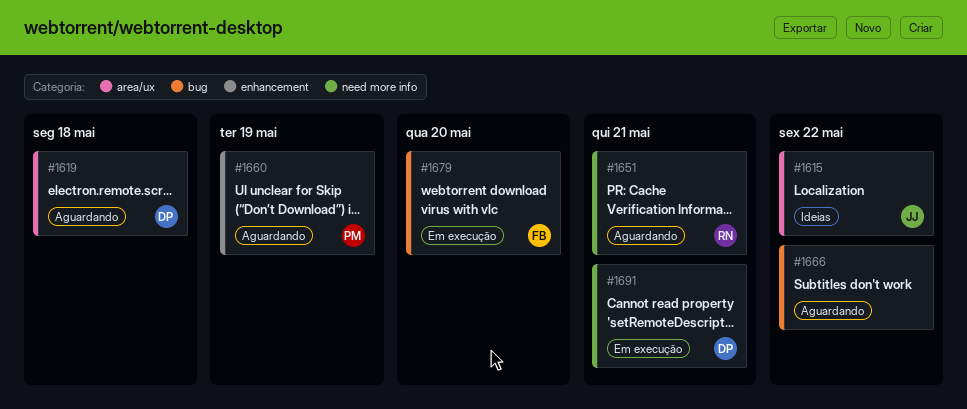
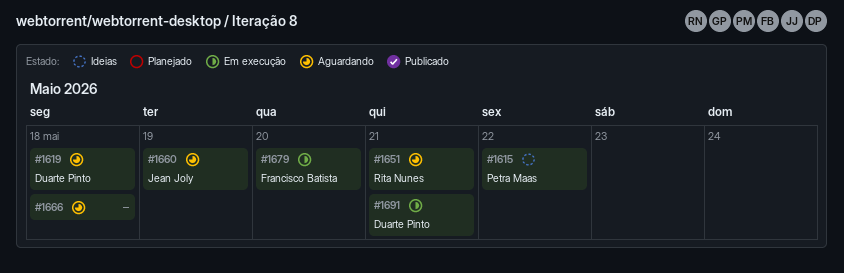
#1615, owner: Jean Joly -> Petra Maas
#1660, owner: Petra Maas -> Jean Joly
#1666, due: May 22 -> May 18

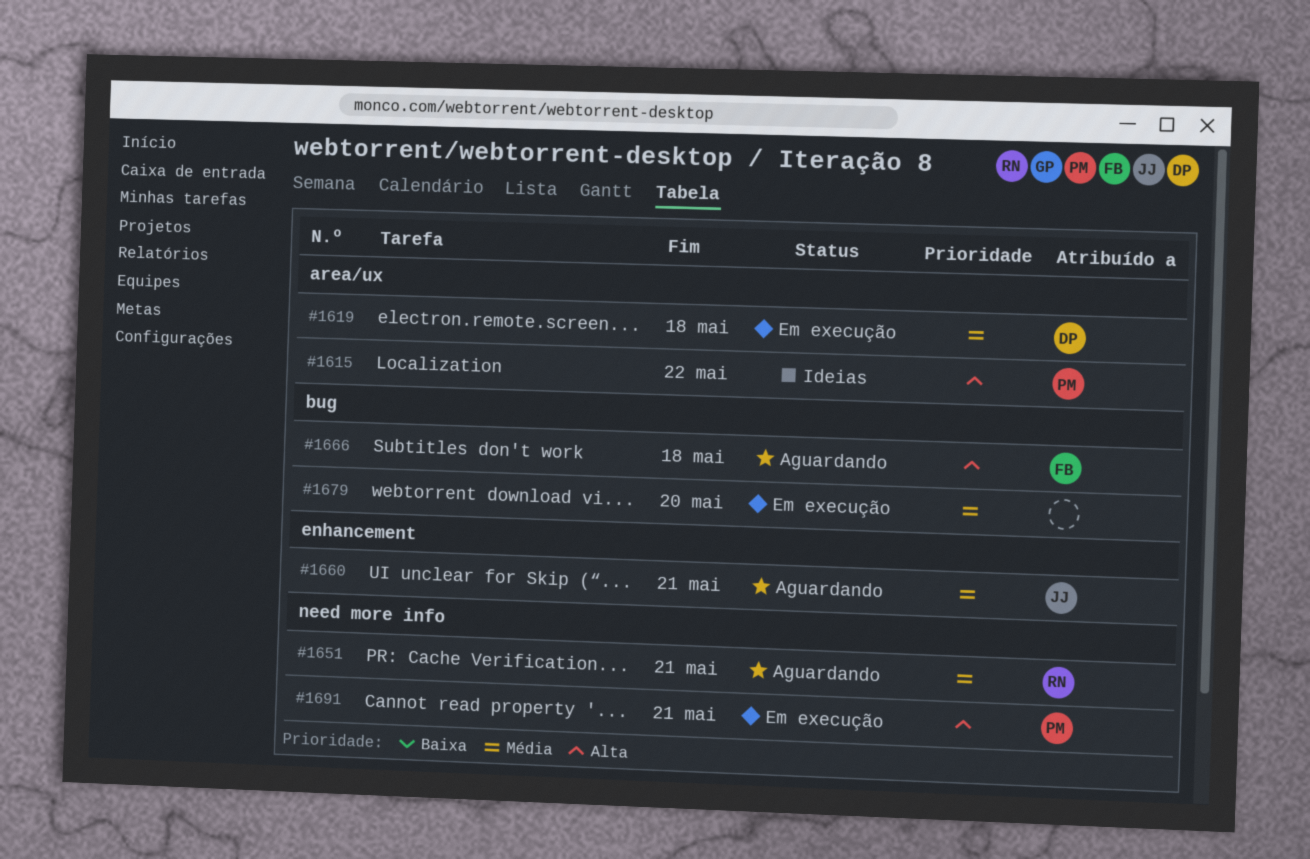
#1619, status: Aguardando -> Em execução
#1660, due: May 19 -> May 21
#1666, owner: none -> Francisco Batista
#1679, owner: Francisco Batista -> none
#1691, owner: Duarte Pinto -> Petra Maas

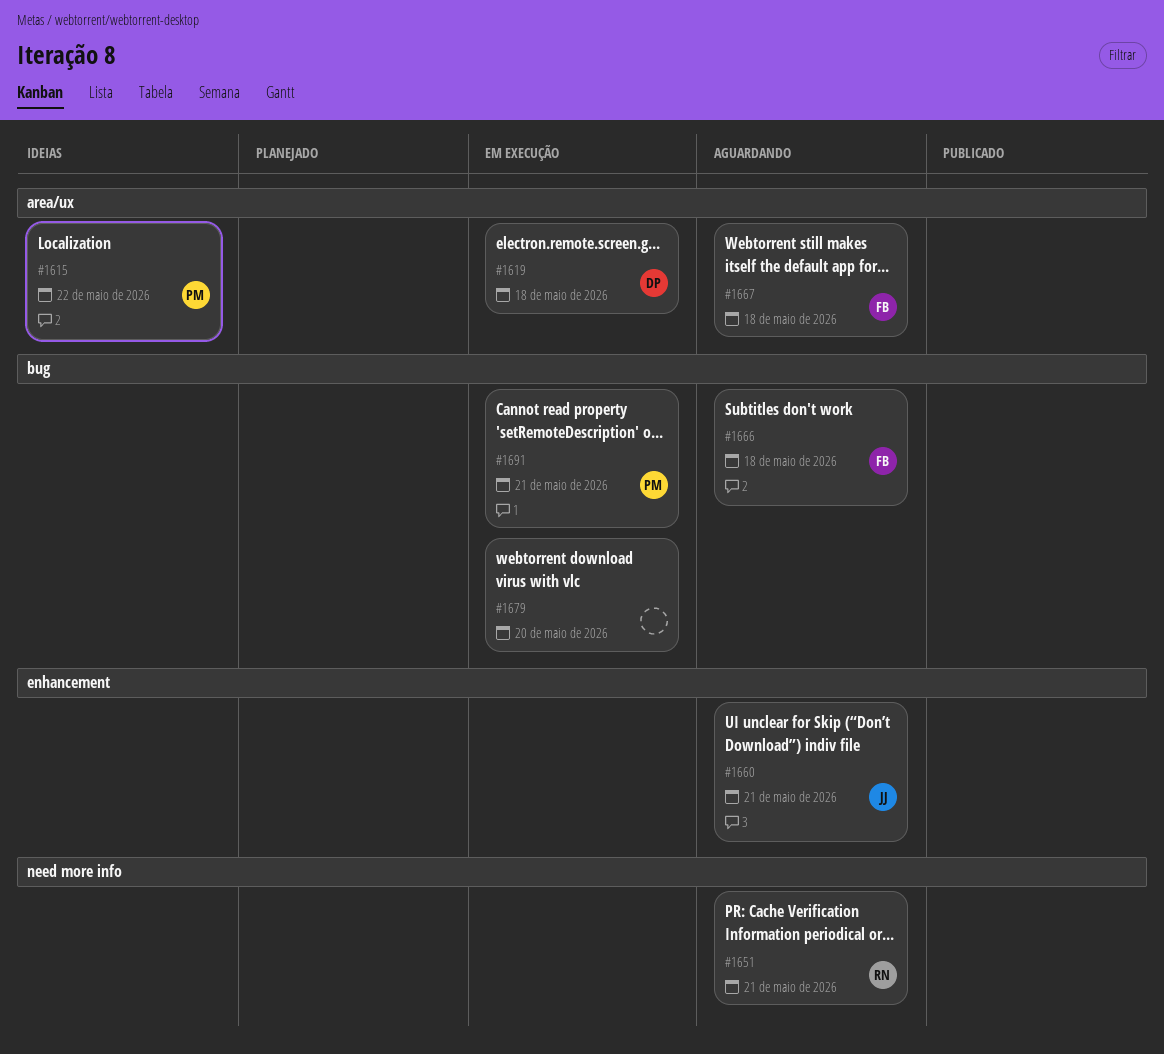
#1667: none -> present
#1691, label: need more info -> bug

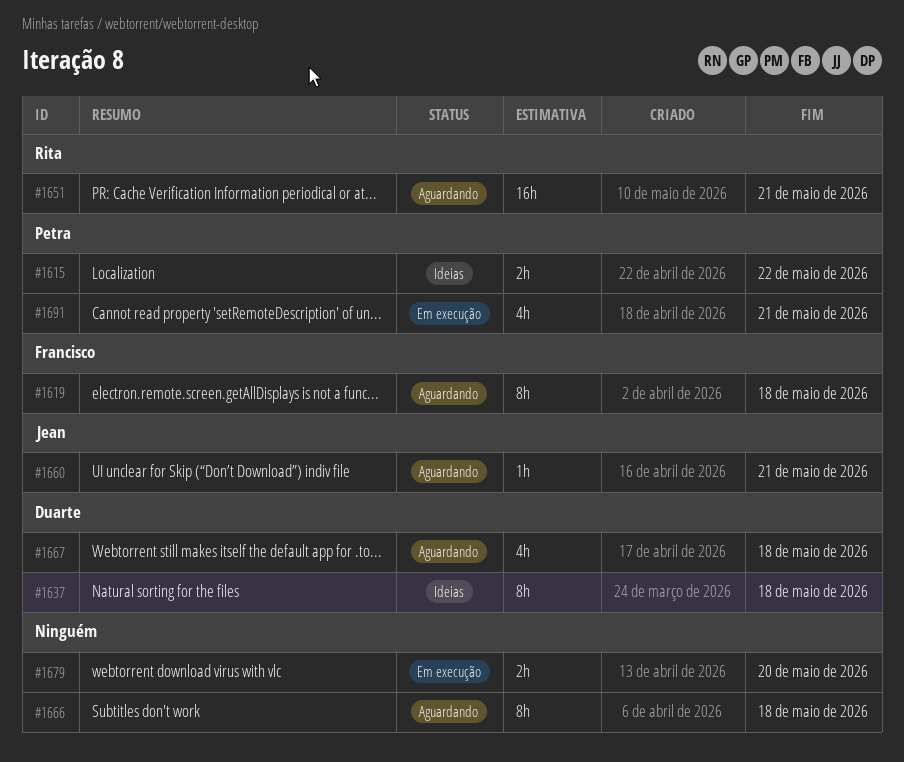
#1619, status: Em execução -> Aguardando
#1619, owner: Duarte -> Francisco
#1637: none -> present
#1666, owner: Francisco -> none
#1667, owner: Francisco -> Duarte

